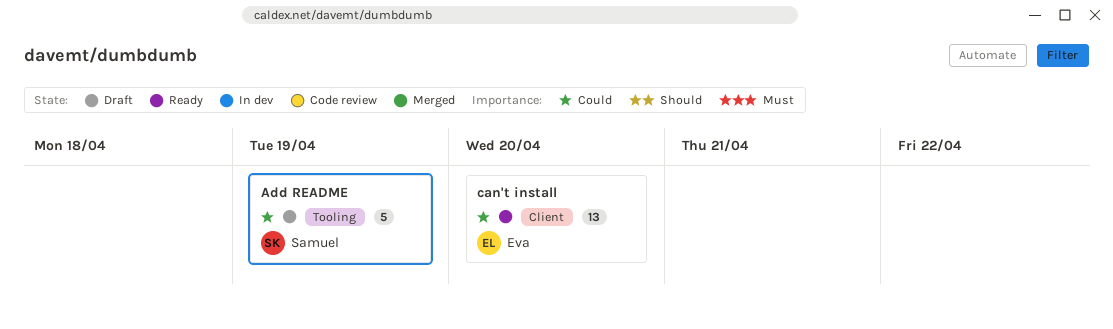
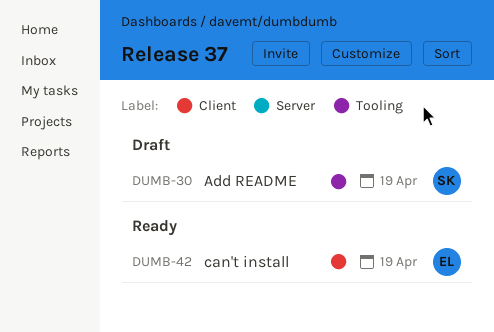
can't install, due: Apr 20 -> Apr 19

